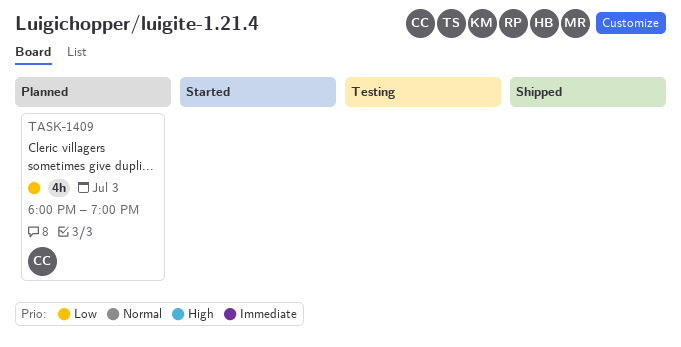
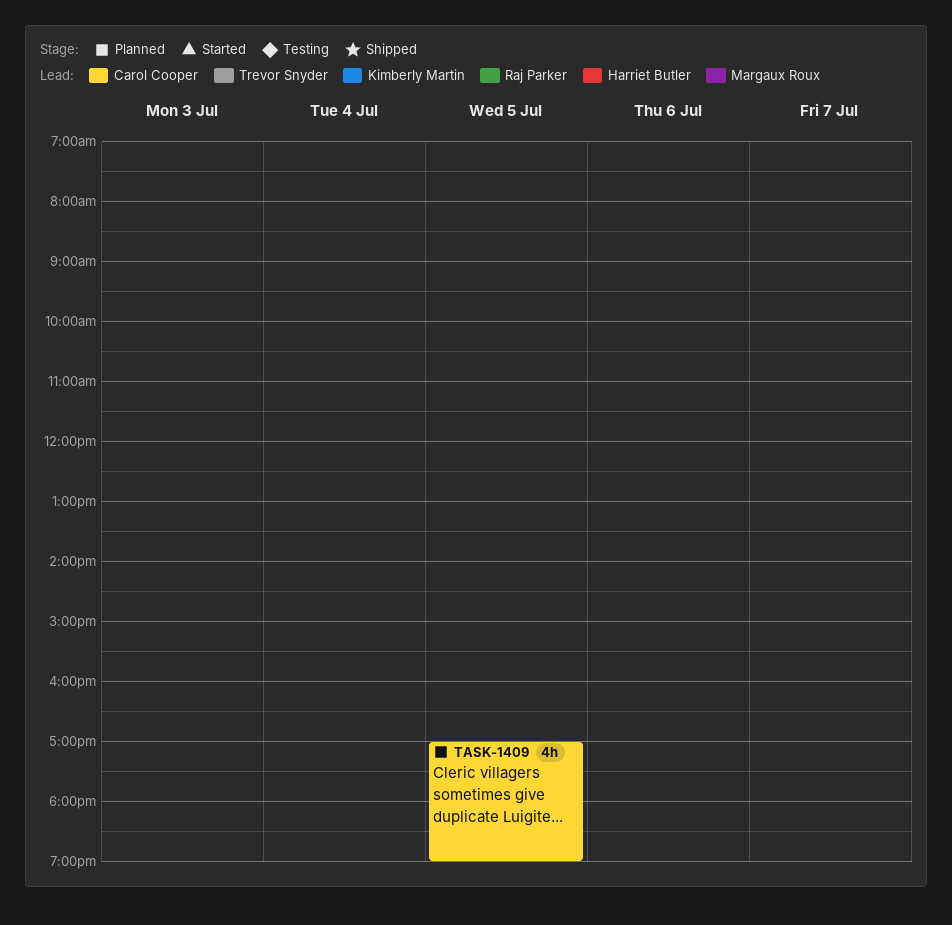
TASK-1409, day: Jul 3 -> Jul 5
TASK-1409, begins: 18:00 -> 17:00

